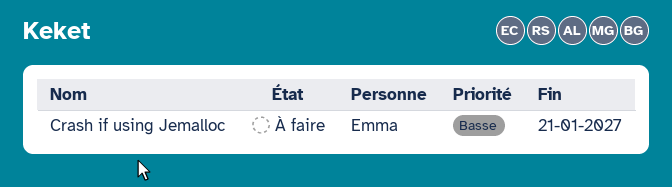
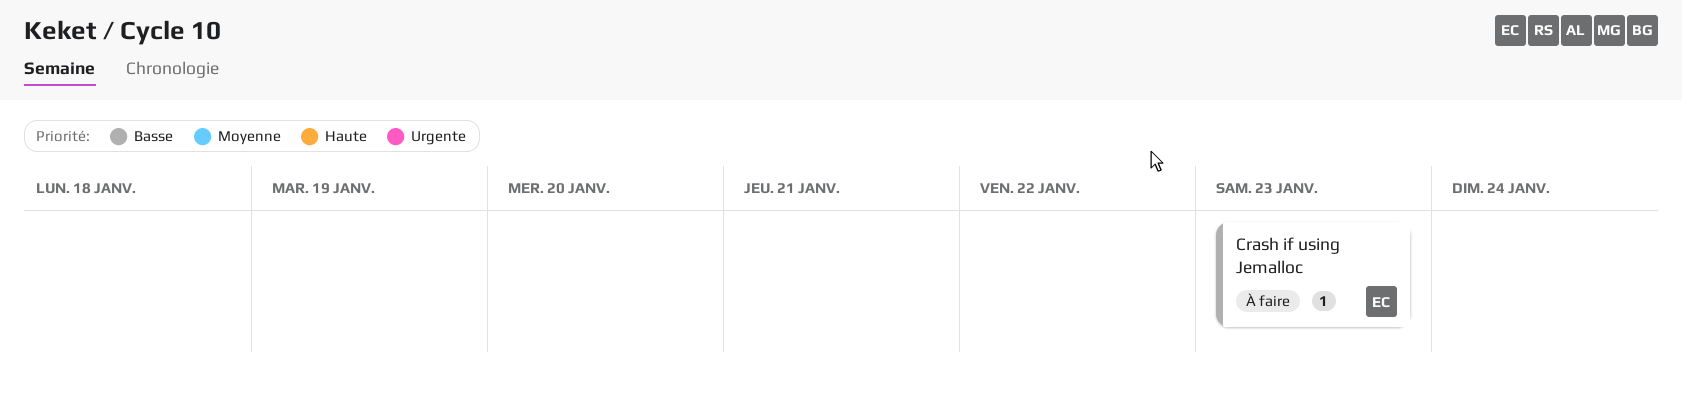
Crash if using Jemalloc, due: Jan 21 -> Jan 23

